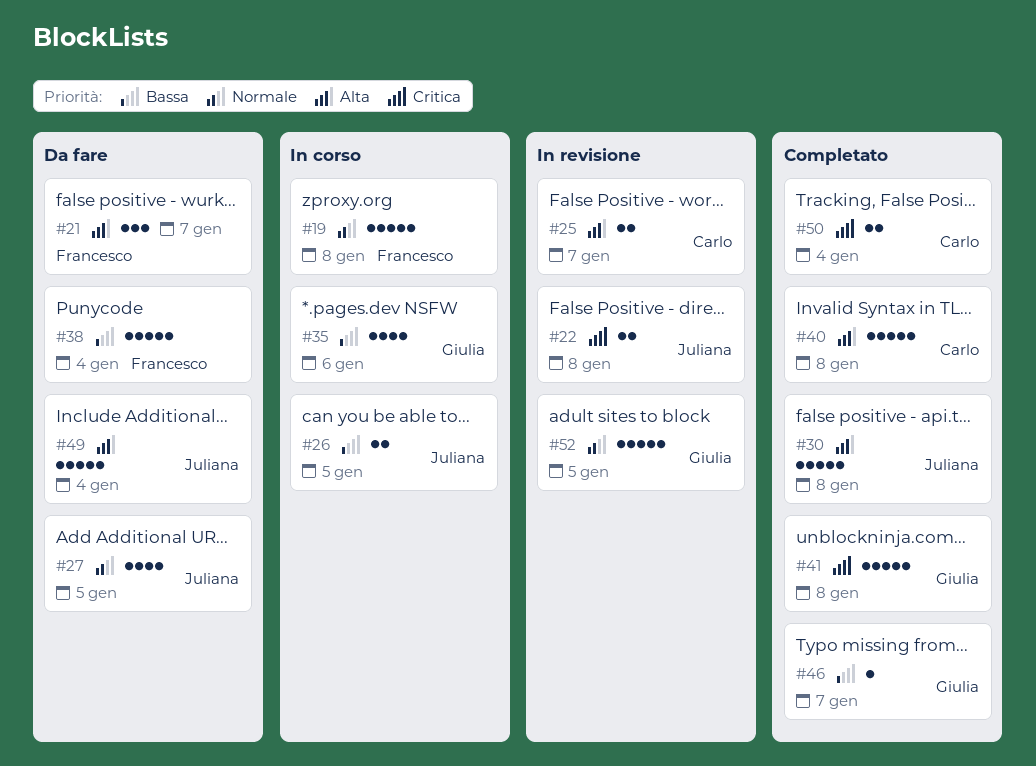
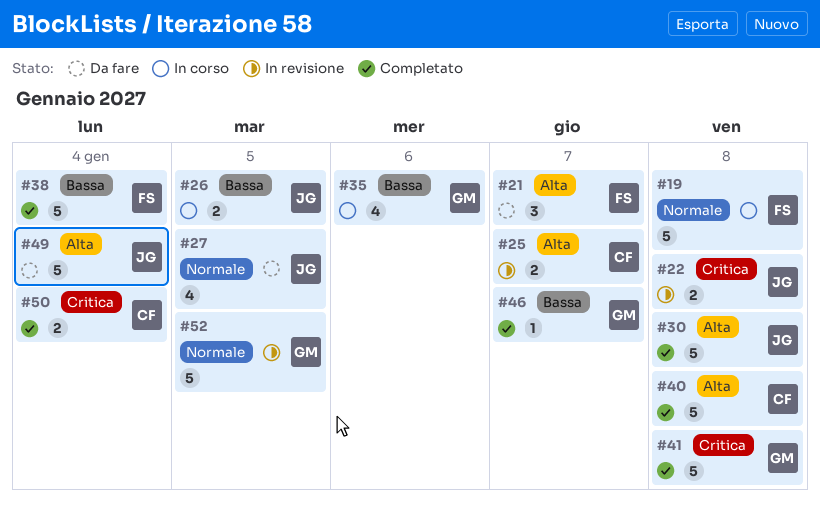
#38, status: Da fare -> Completato

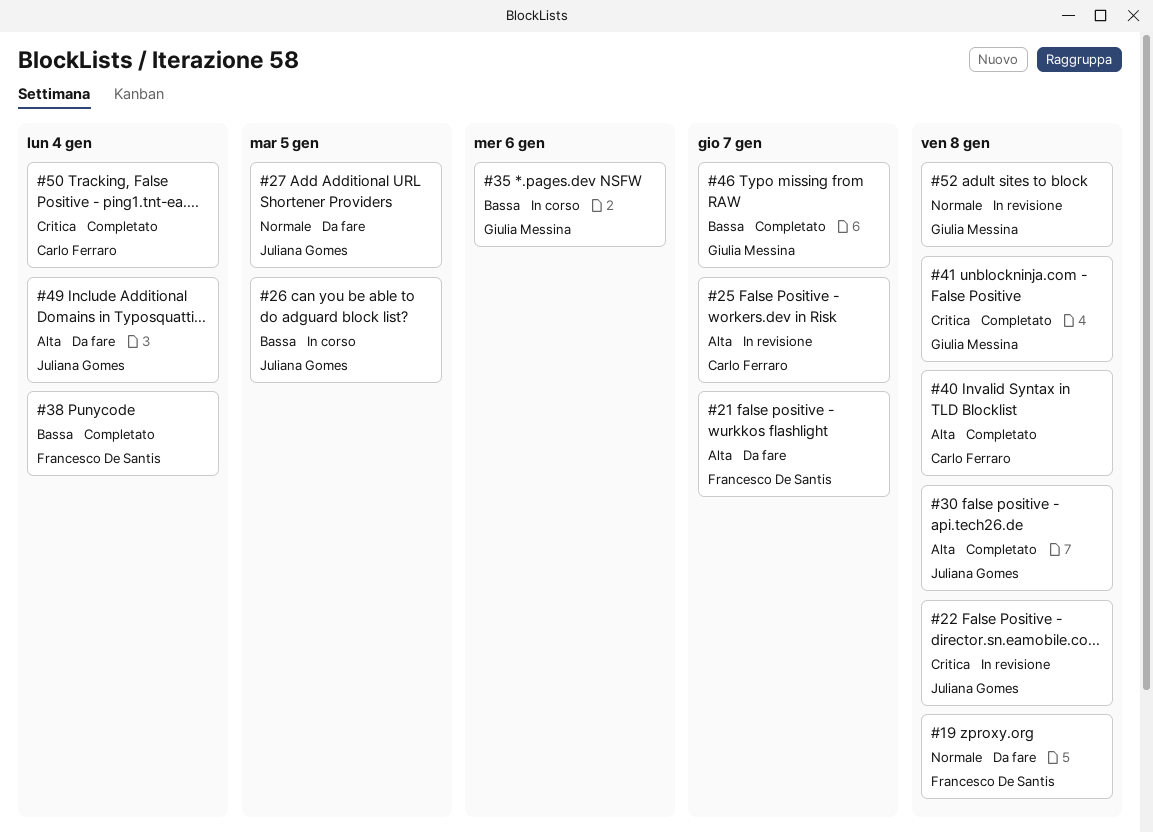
#19, status: In corso -> Da fare
#52, due: Jan 5 -> Jan 8

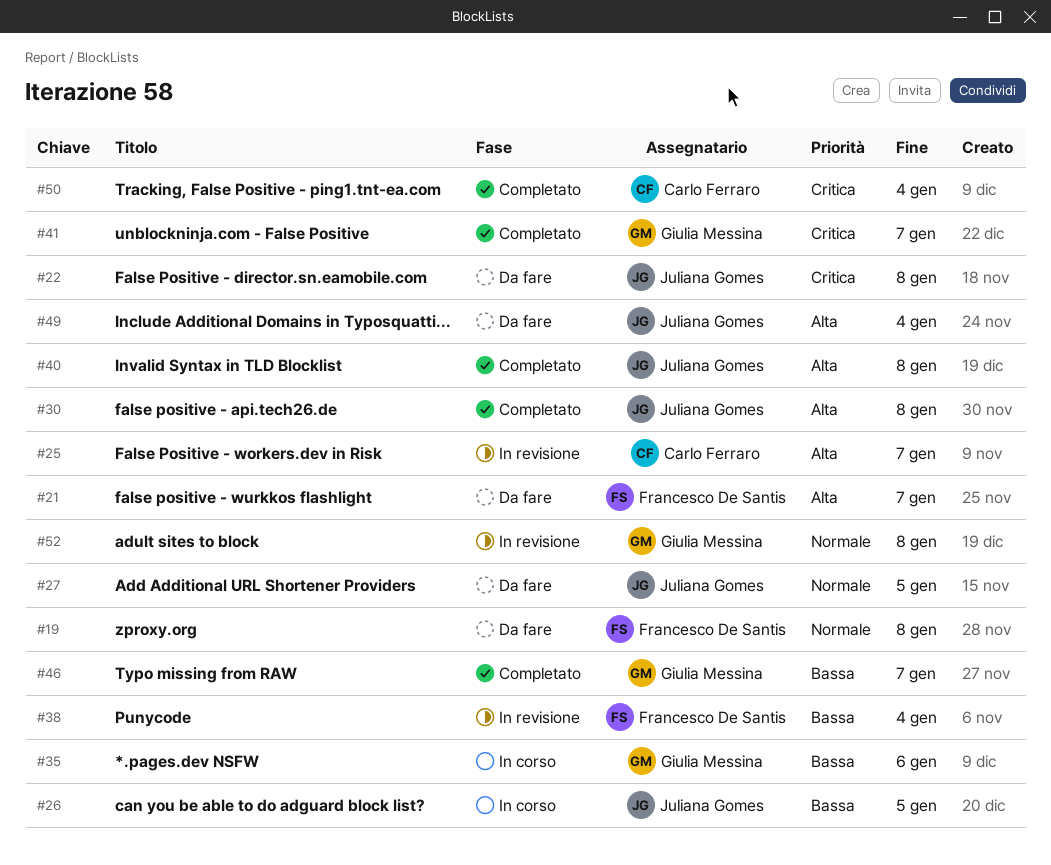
#22, status: In revisione -> Da fare
#38, status: Completato -> In revisione
#40, owner: Carlo Ferraro -> Juliana Gomes
#41, due: Jan 8 -> Jan 7

